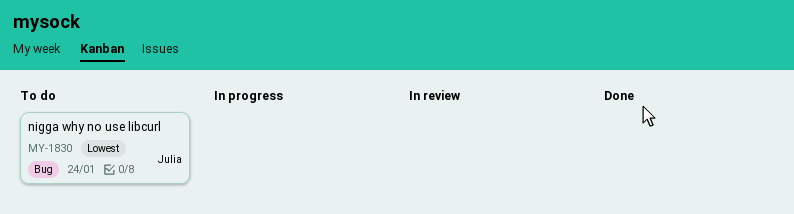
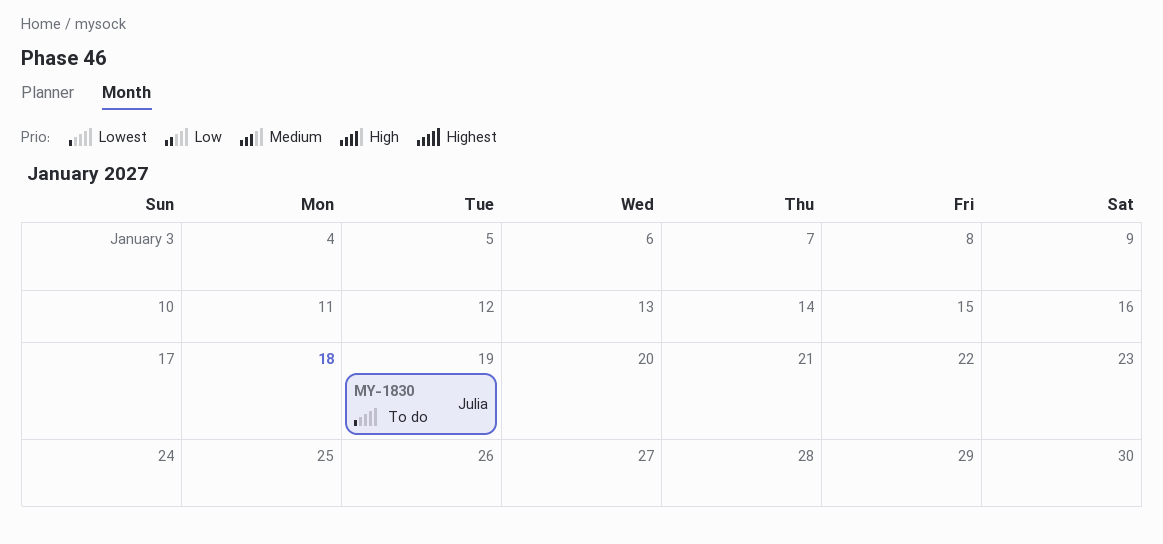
MY-1830, due: Jan 24 -> Jan 19

